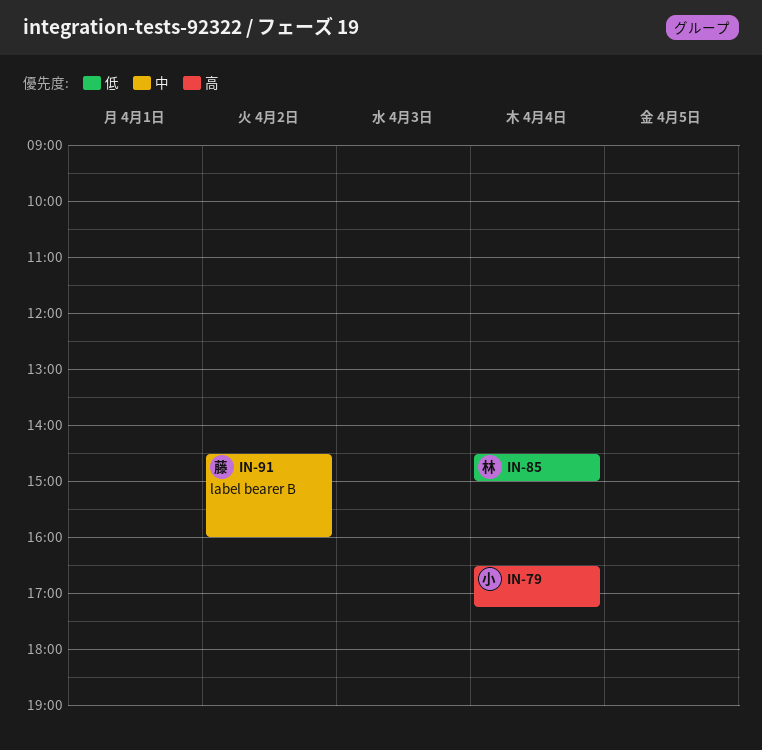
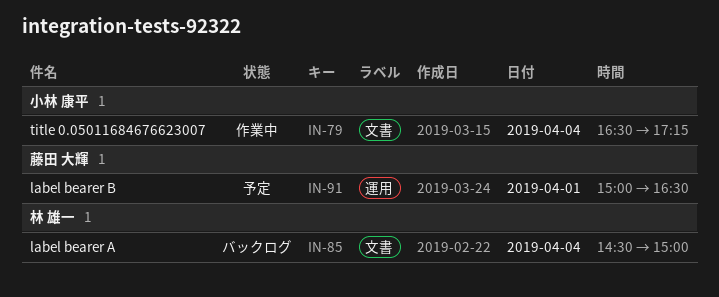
IN-91, day: Apr 2 -> Apr 1
IN-91, begins: 14:30 -> 15:00
IN-91, ends: 16:00 -> 16:30

